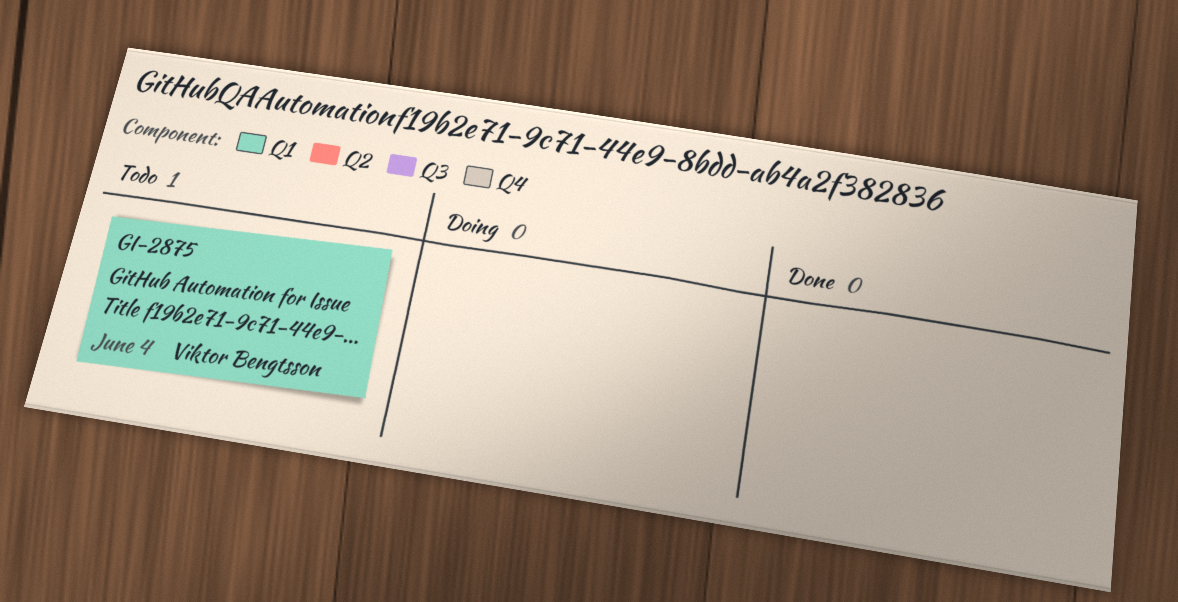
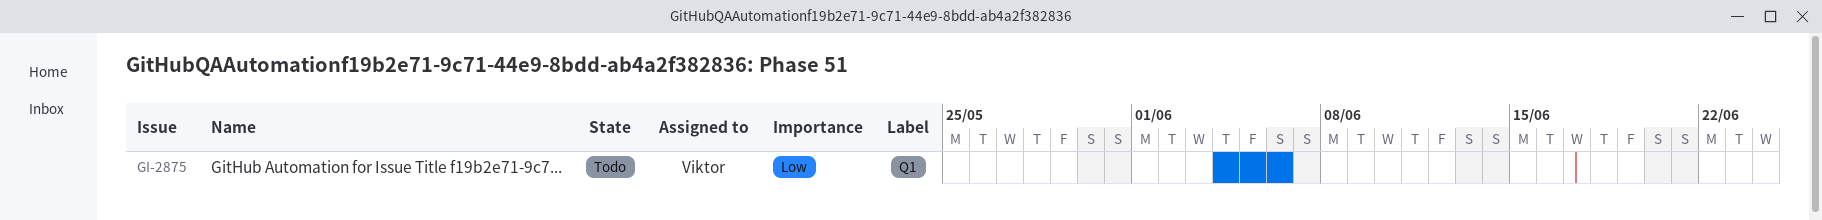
GI-2875, due: Jun 4 -> Jun 6

